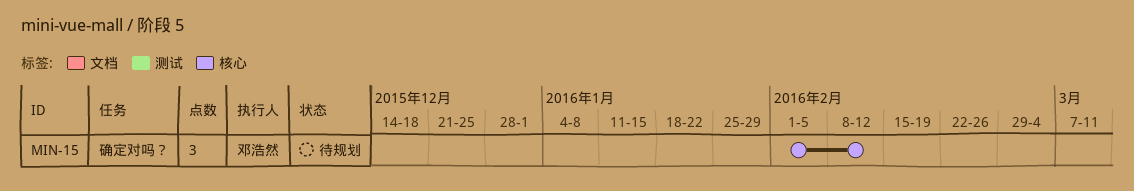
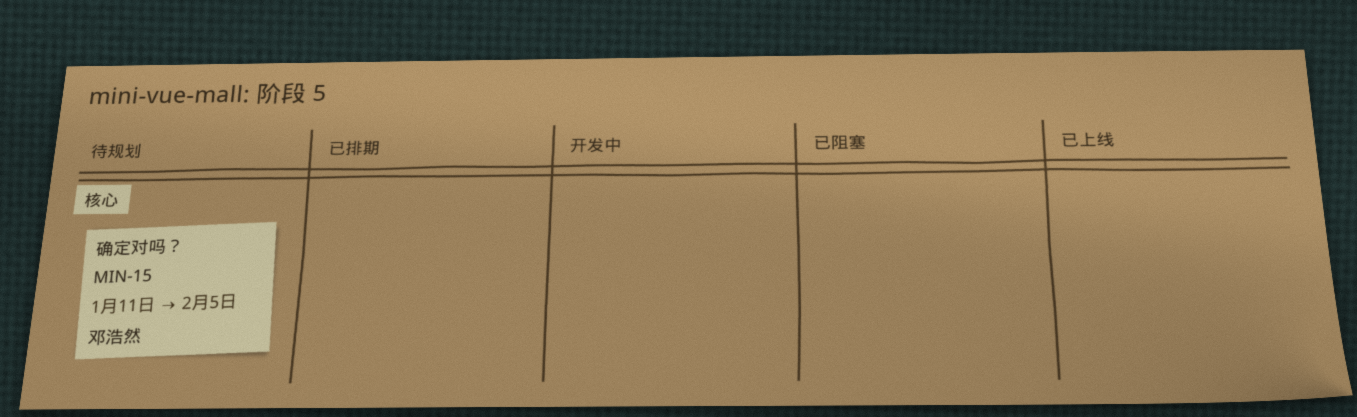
MIN-15, start: Feb 1 -> Jan 11
MIN-15, due: Feb 12 -> Feb 5

